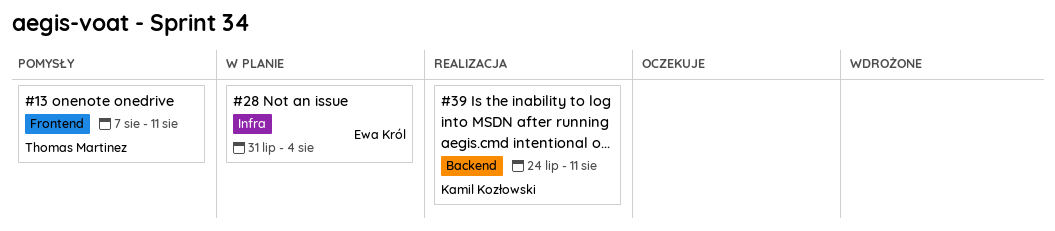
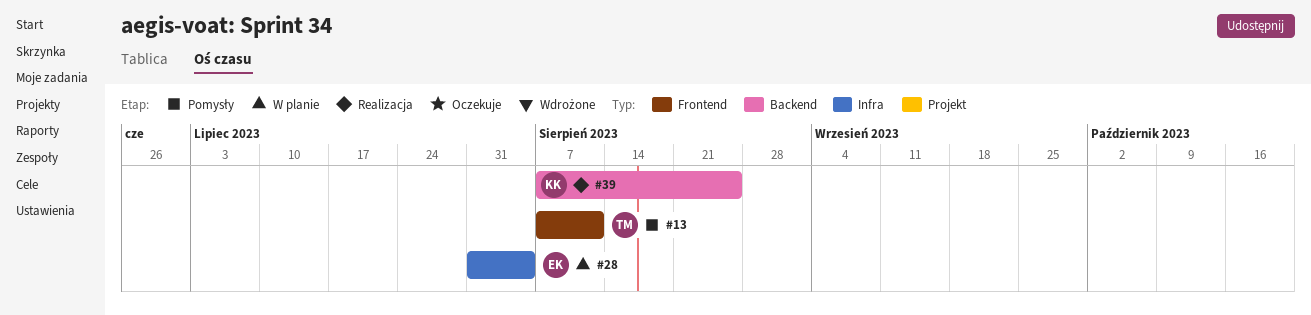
#39, start: Jul 24 -> Aug 7
#39, due: Aug 11 -> Aug 25

